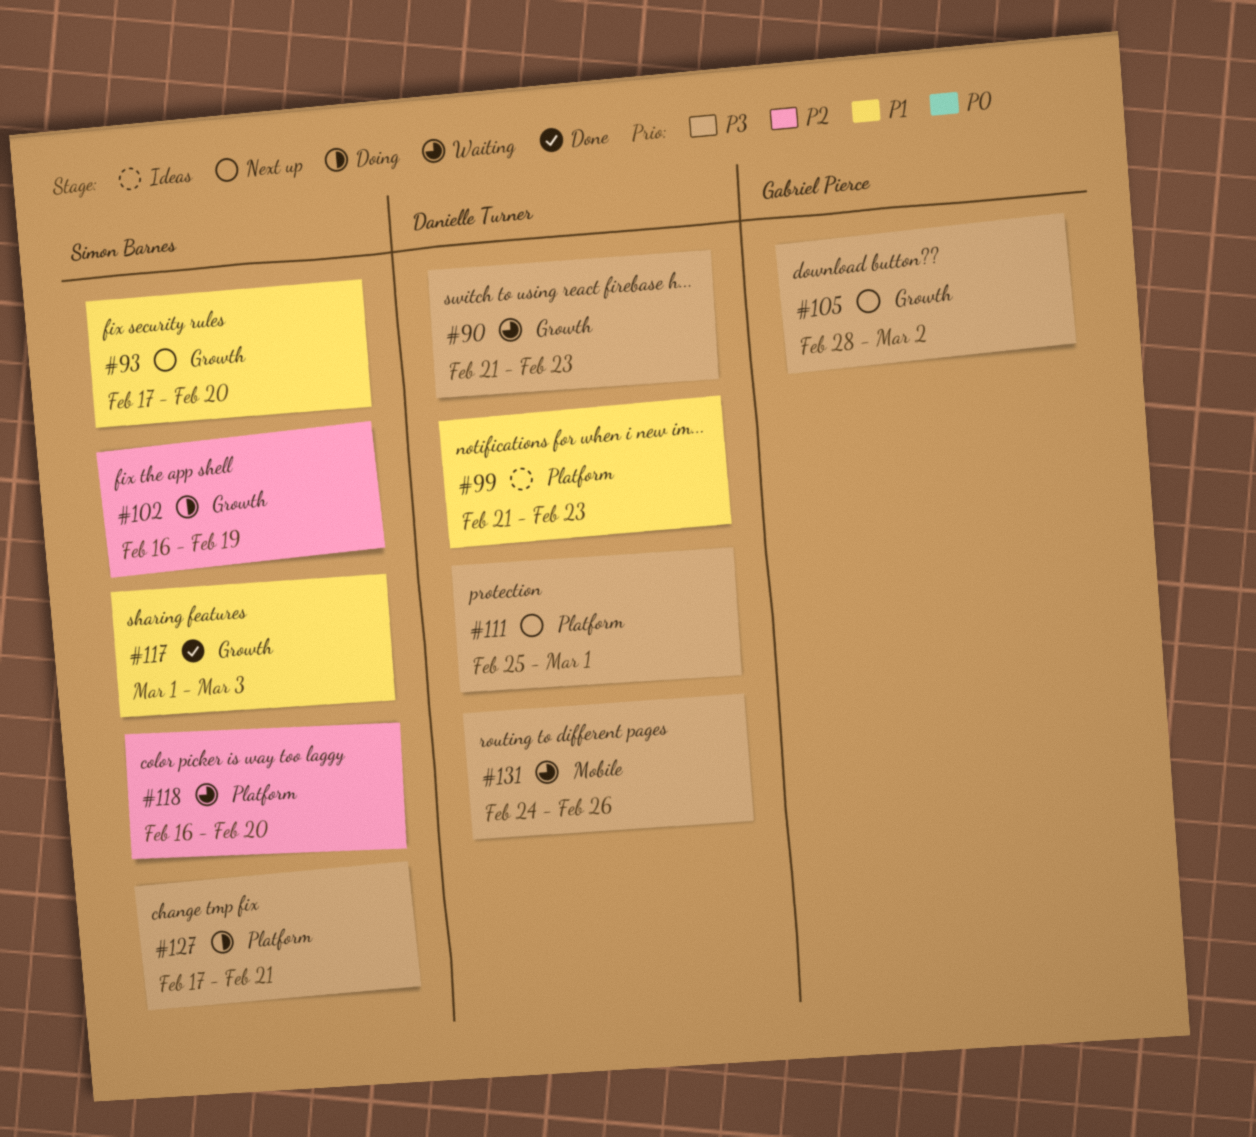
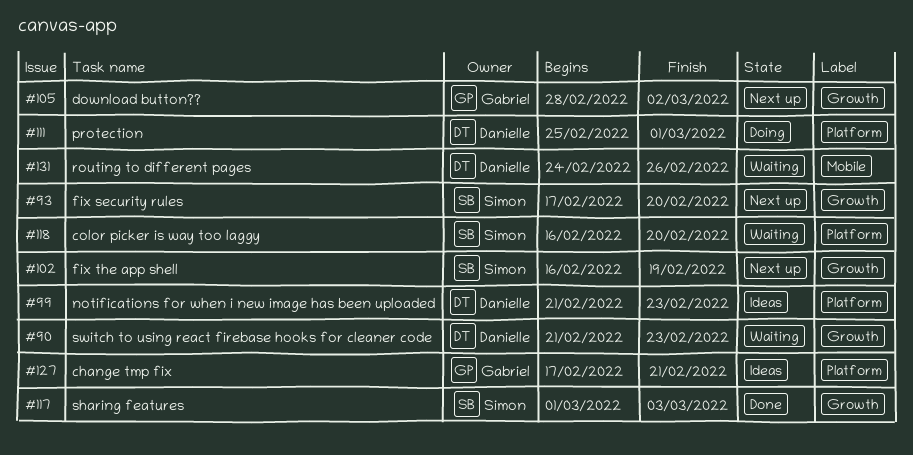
#102, status: Doing -> Next up
#111, status: Next up -> Doing
#127, status: Doing -> Ideas
#127, owner: Simon Barnes -> Gabriel Pierce

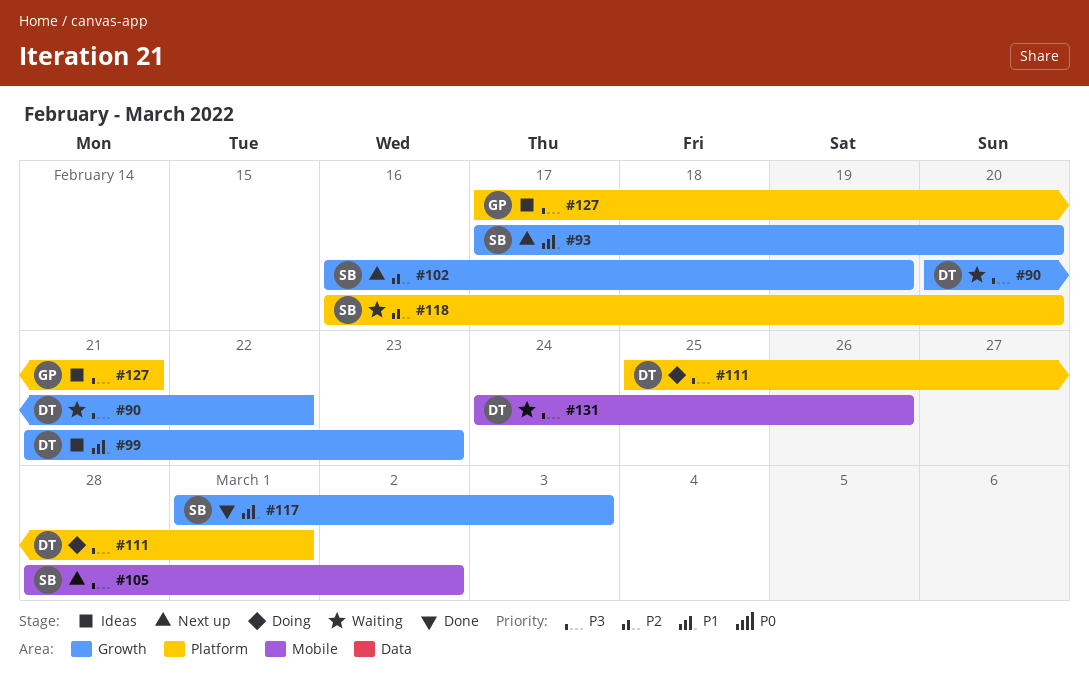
#90, start: Feb 21 -> Feb 20
#90, due: Feb 23 -> Feb 22
#99, label: Platform -> Growth
#105, owner: Gabriel -> Simon
#105, label: Growth -> Mobile

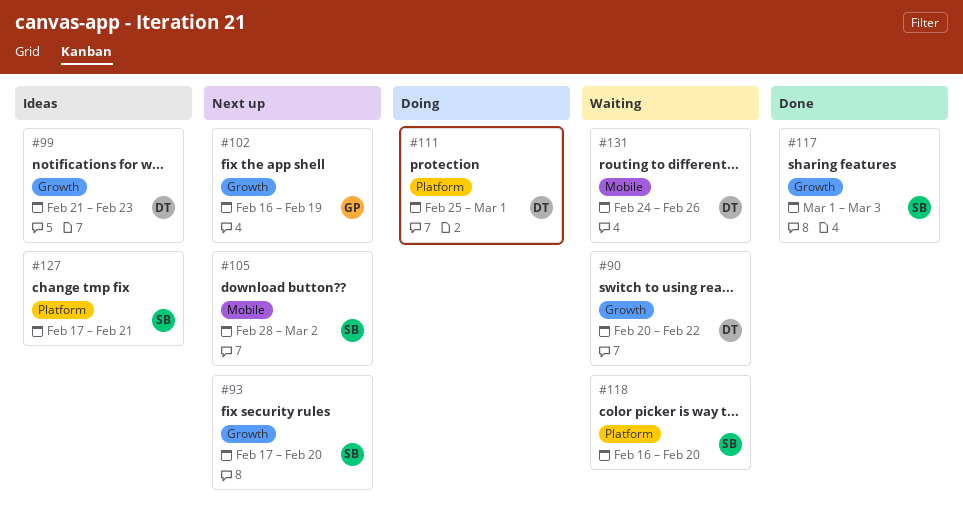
#102, owner: SB -> GP
#127, owner: GP -> SB

